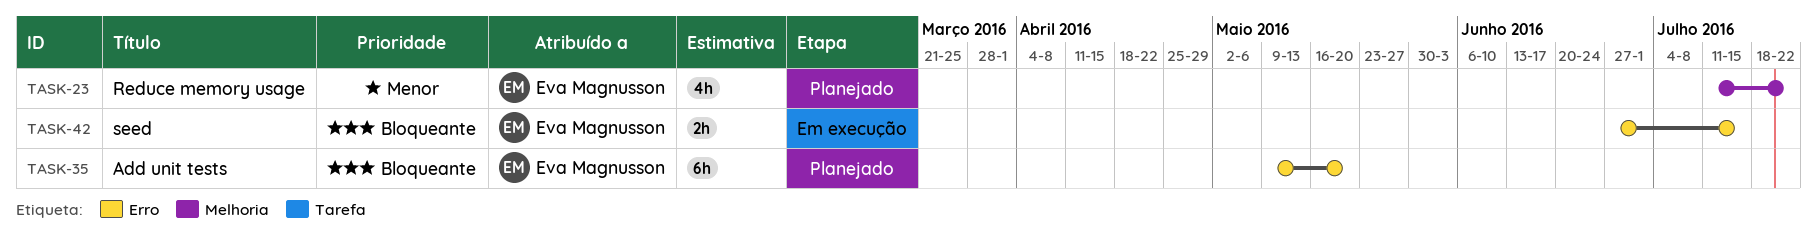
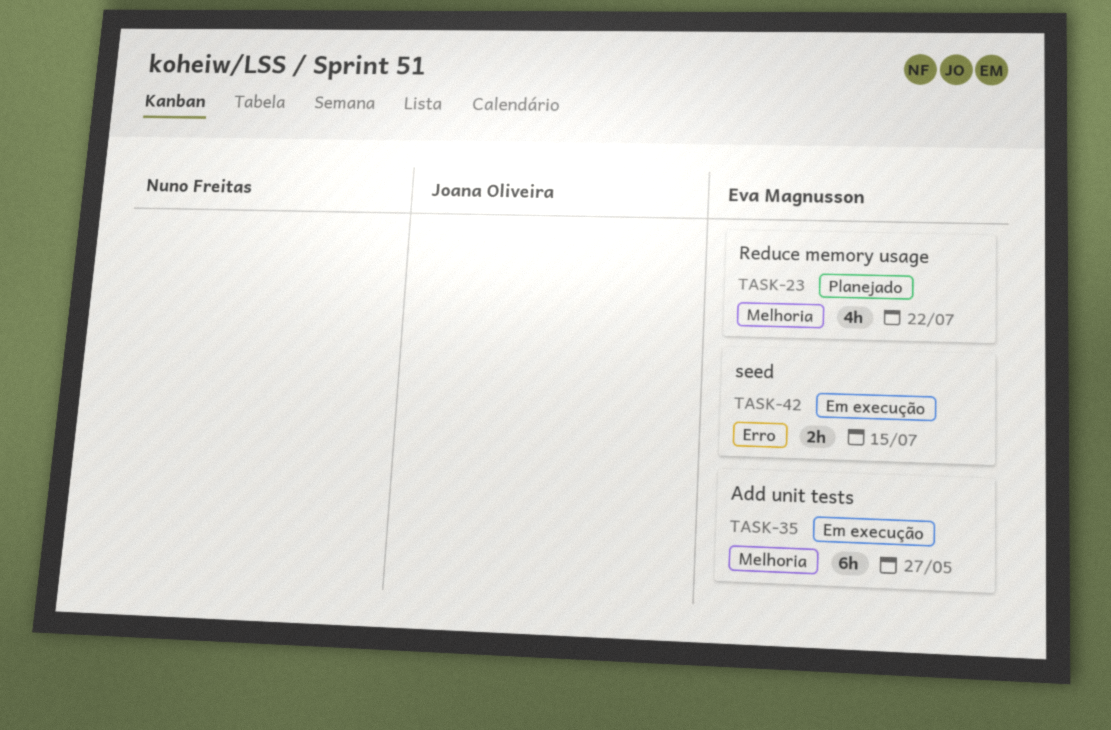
TASK-35, status: Planejado -> Em execução
TASK-35, label: Erro -> Melhoria
TASK-35, due: May 20 -> May 27

